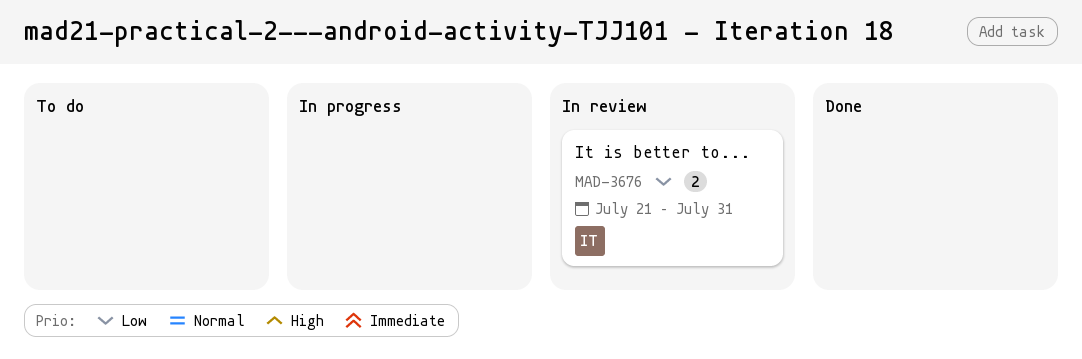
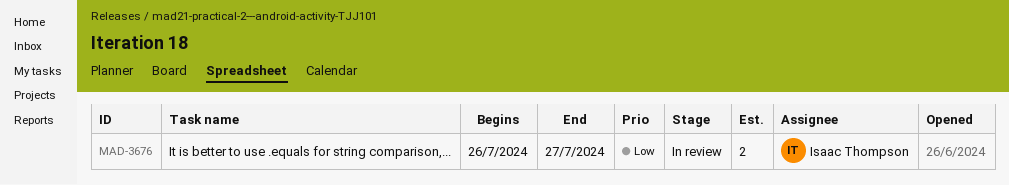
MAD-3676, start: Jul 21 -> Jul 26
MAD-3676, due: Jul 31 -> Jul 27

